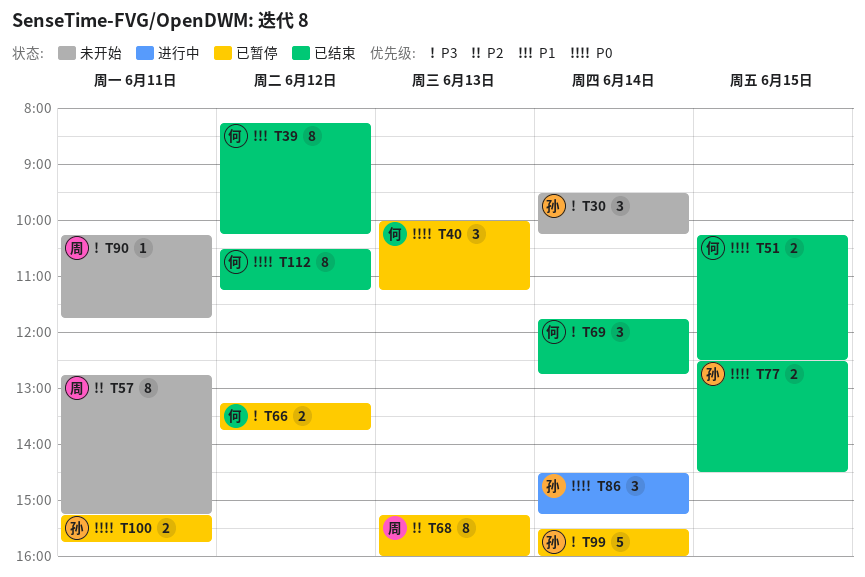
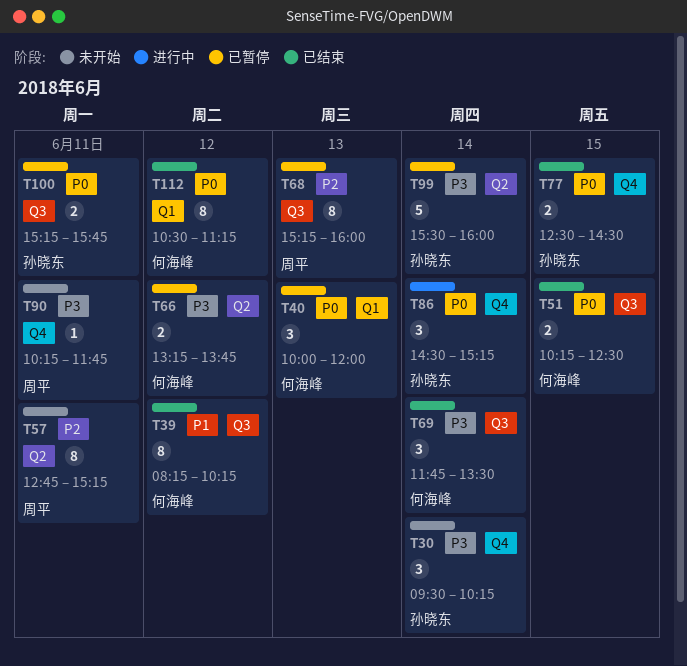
T40, ends: 11:15 -> 12:00
T69, ends: 12:45 -> 13:30

